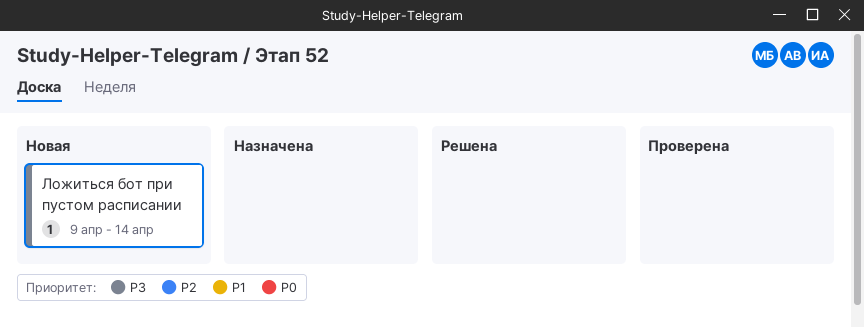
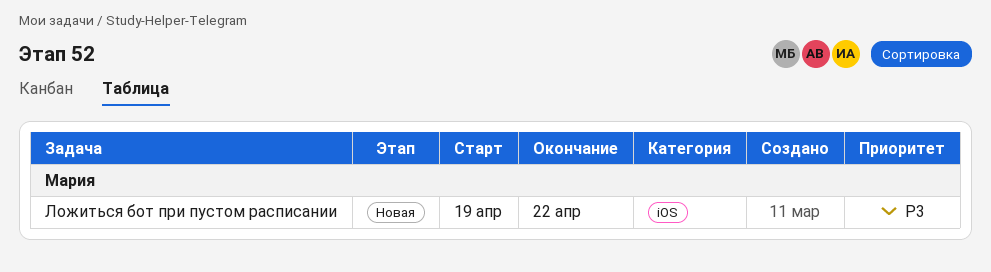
Ложиться бот при пустом расписании, start: Apr 9 -> Apr 19
Ложиться бот при пустом расписании, due: Apr 14 -> Apr 22

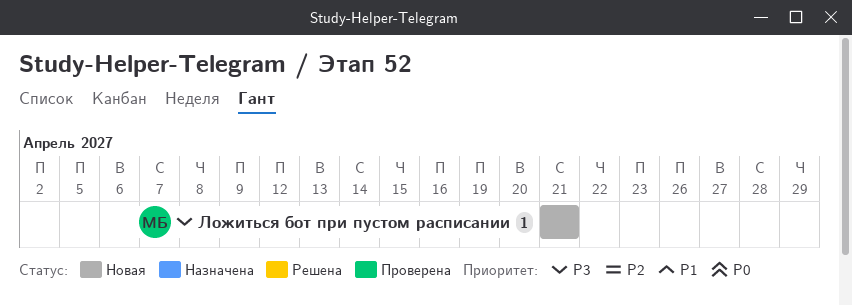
Ложиться бот при пустом расписании, start: Apr 19 -> Apr 21
Ложиться бот при пустом расписании, due: Apr 22 -> Apr 21

